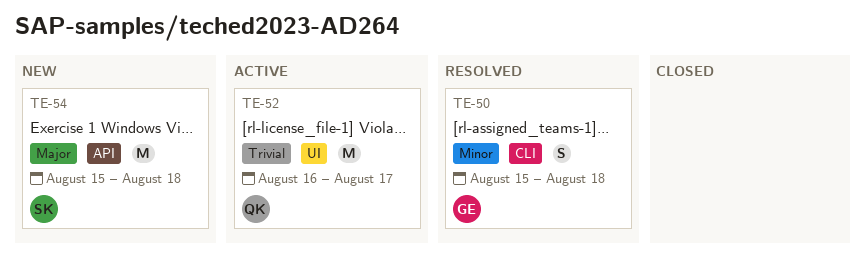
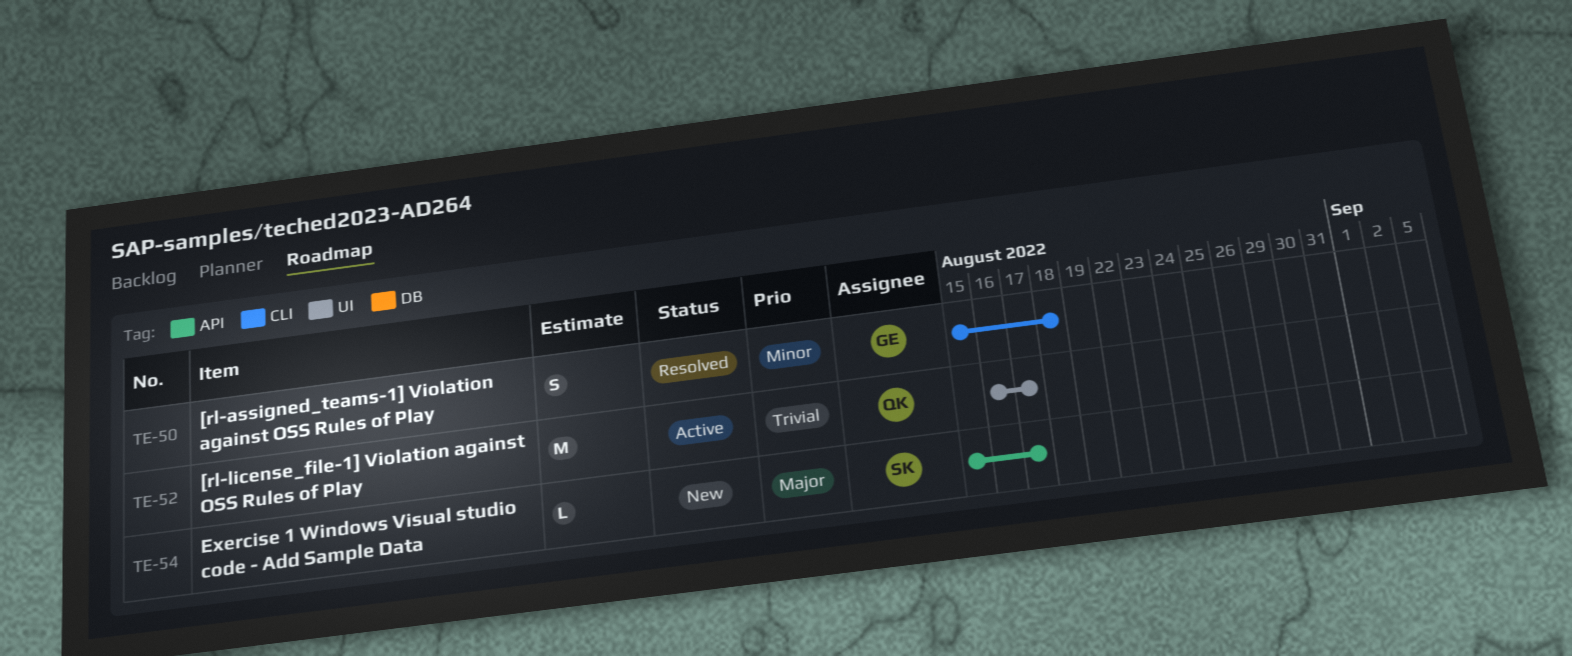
TE-54, estimate: M -> L
TE-54, due: Aug 18 -> Aug 17

